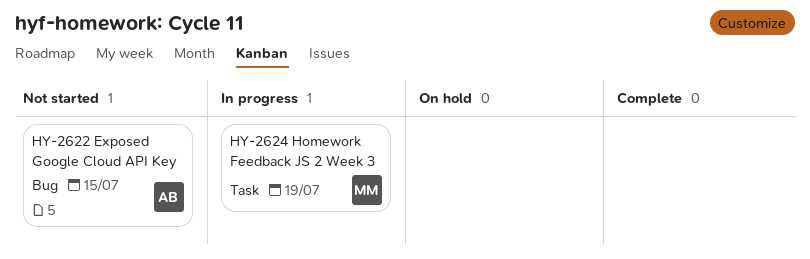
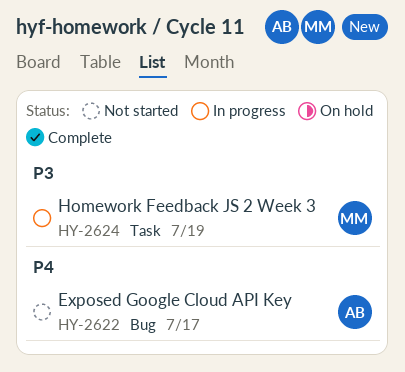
HY-2622, due: Jul 15 -> Jul 17

